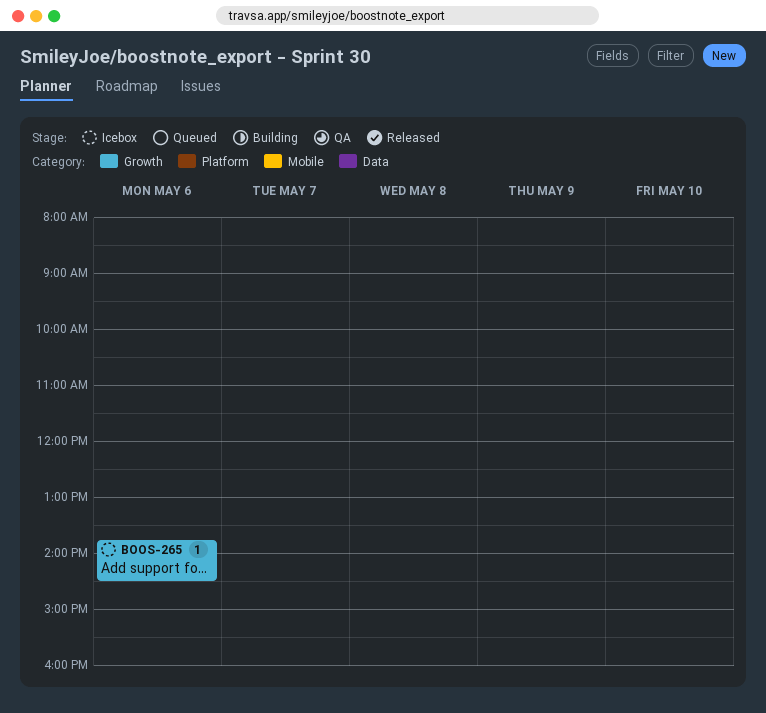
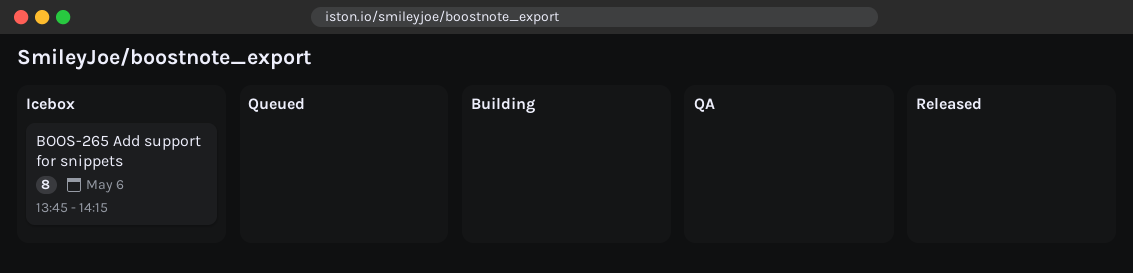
BOOS-265, estimate: 1 -> 8
BOOS-265, ends: 14:30 -> 14:15

